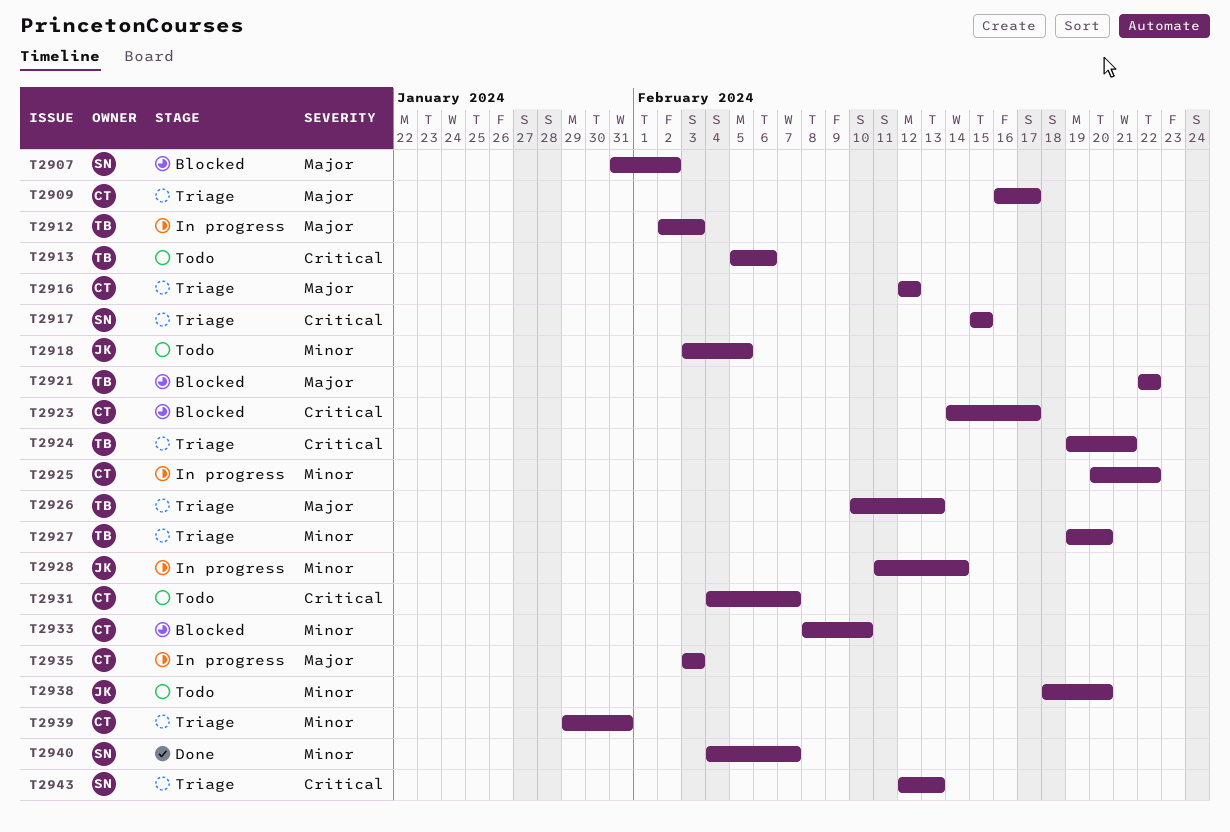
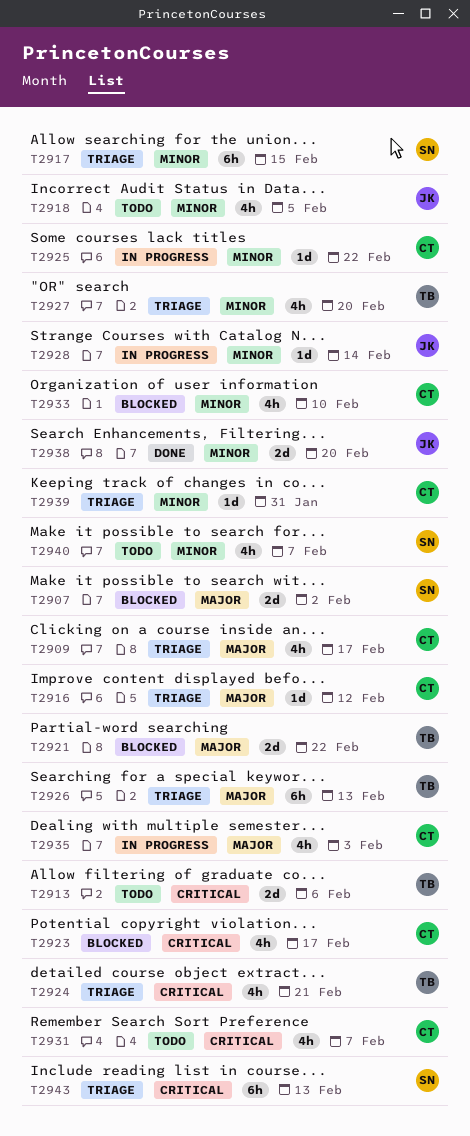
T2912: present -> none
T2917, priority: Critical -> Minor
T2938, status: Todo -> Done
T2940, status: Done -> Todo

